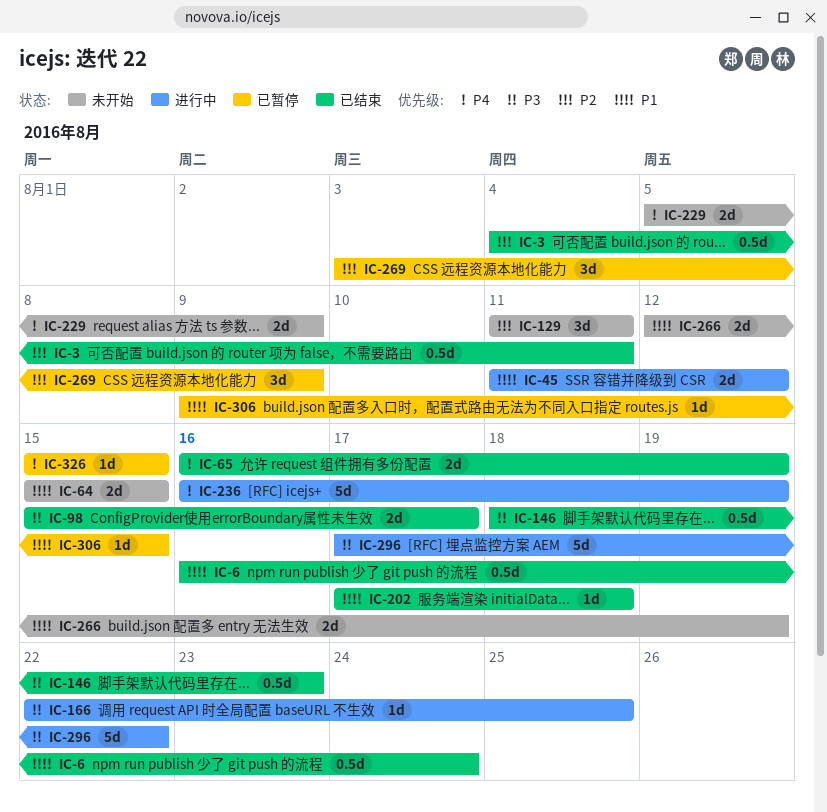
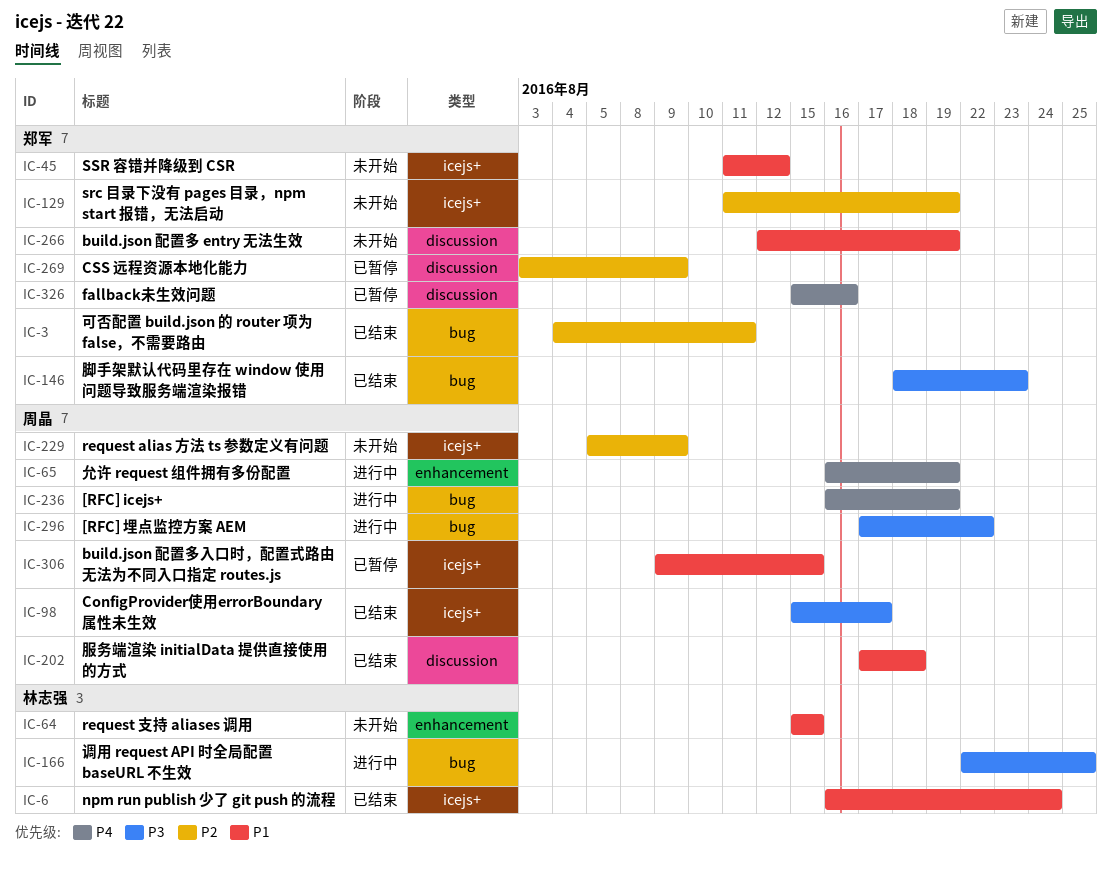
IC-45, status: 进行中 -> 未开始
IC-65, status: 已结束 -> 进行中
IC-129, due: Aug 11 -> Aug 19
IC-229, priority: P4 -> P2
IC-326, due: Aug 15 -> Aug 16

